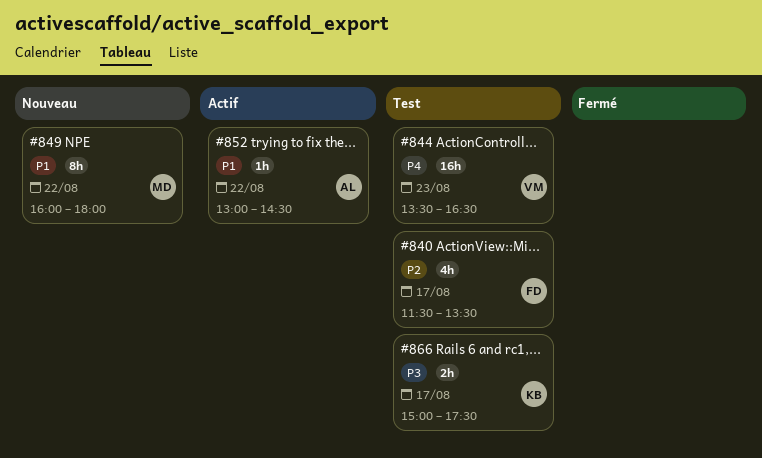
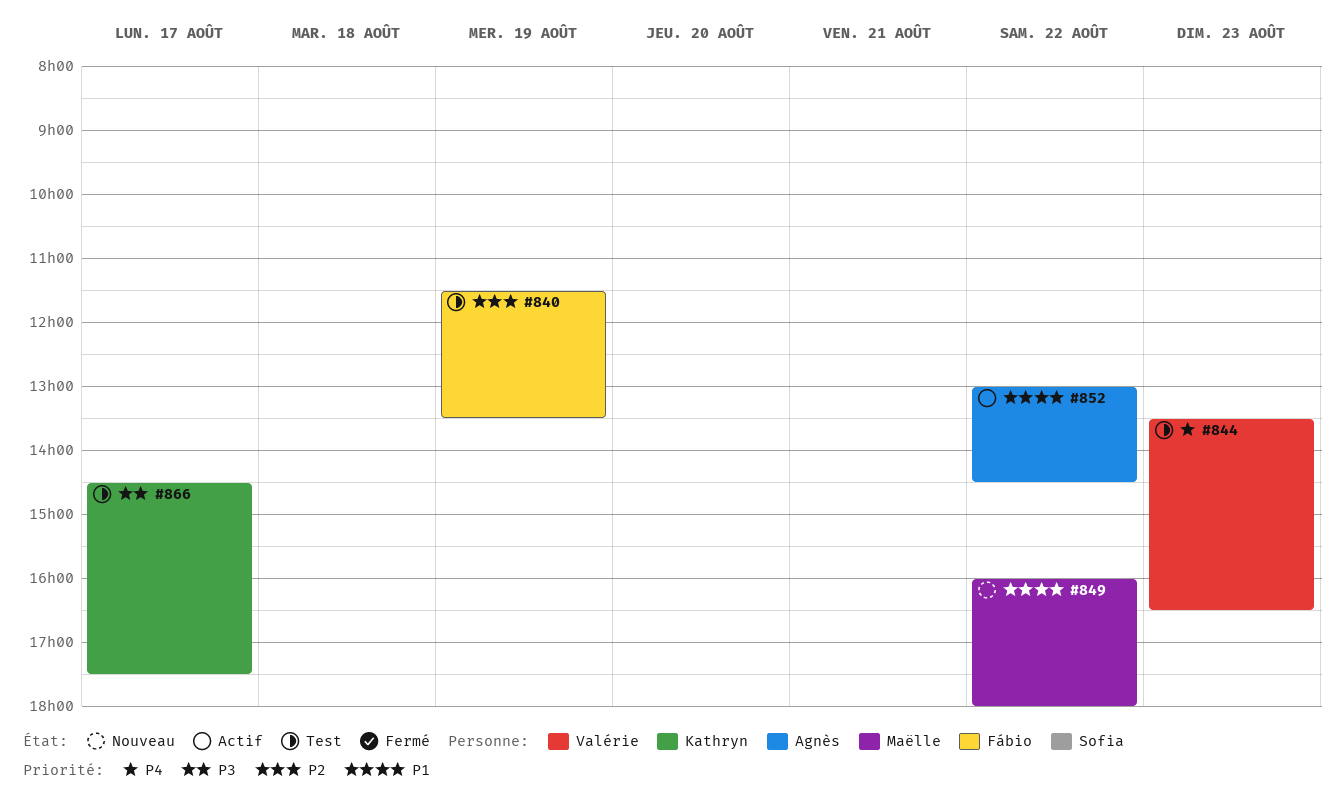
#840, day: Aug 17 -> Aug 19
#866, begins: 15:00 -> 14:30

